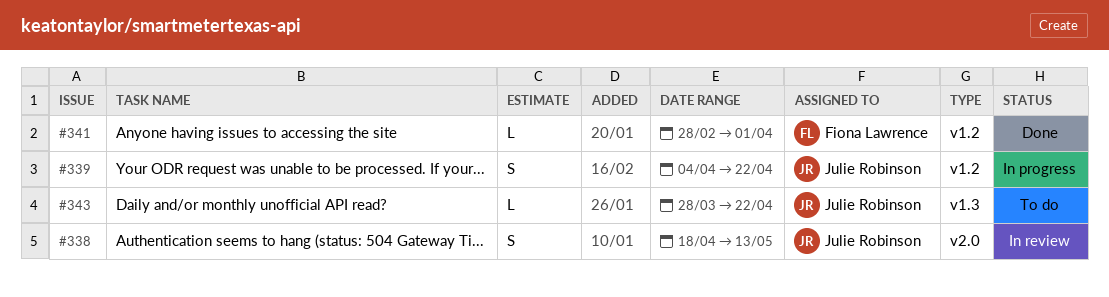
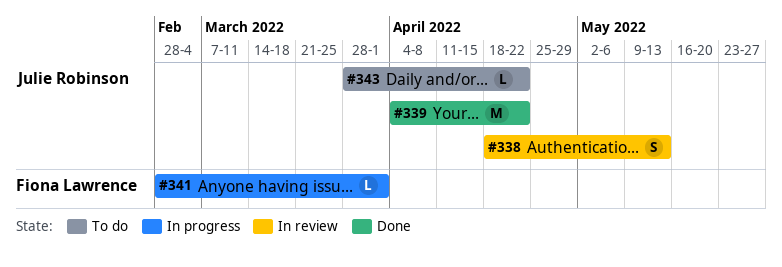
#339, status: In progress -> Done
#339, estimate: S -> M
#341, status: Done -> In progress

